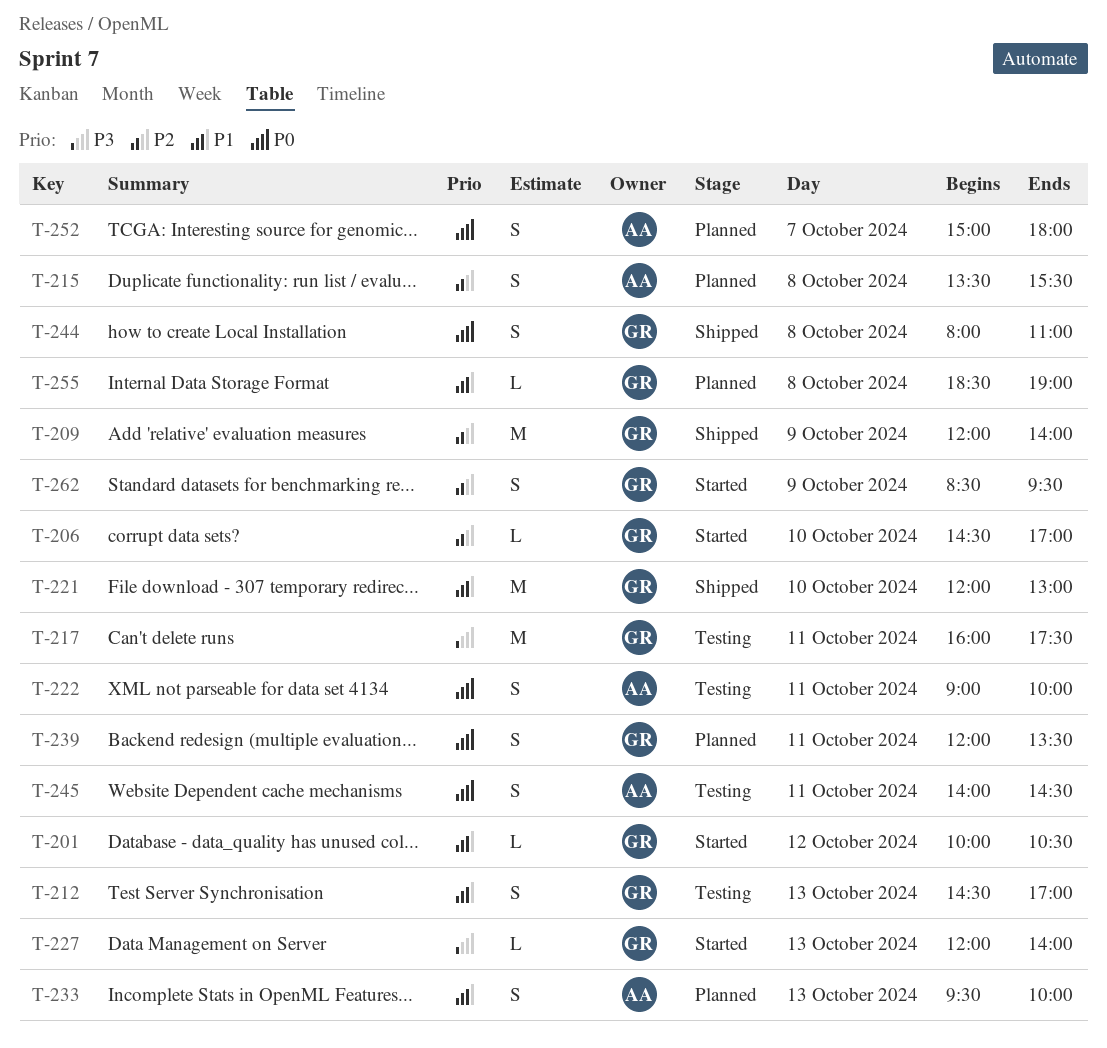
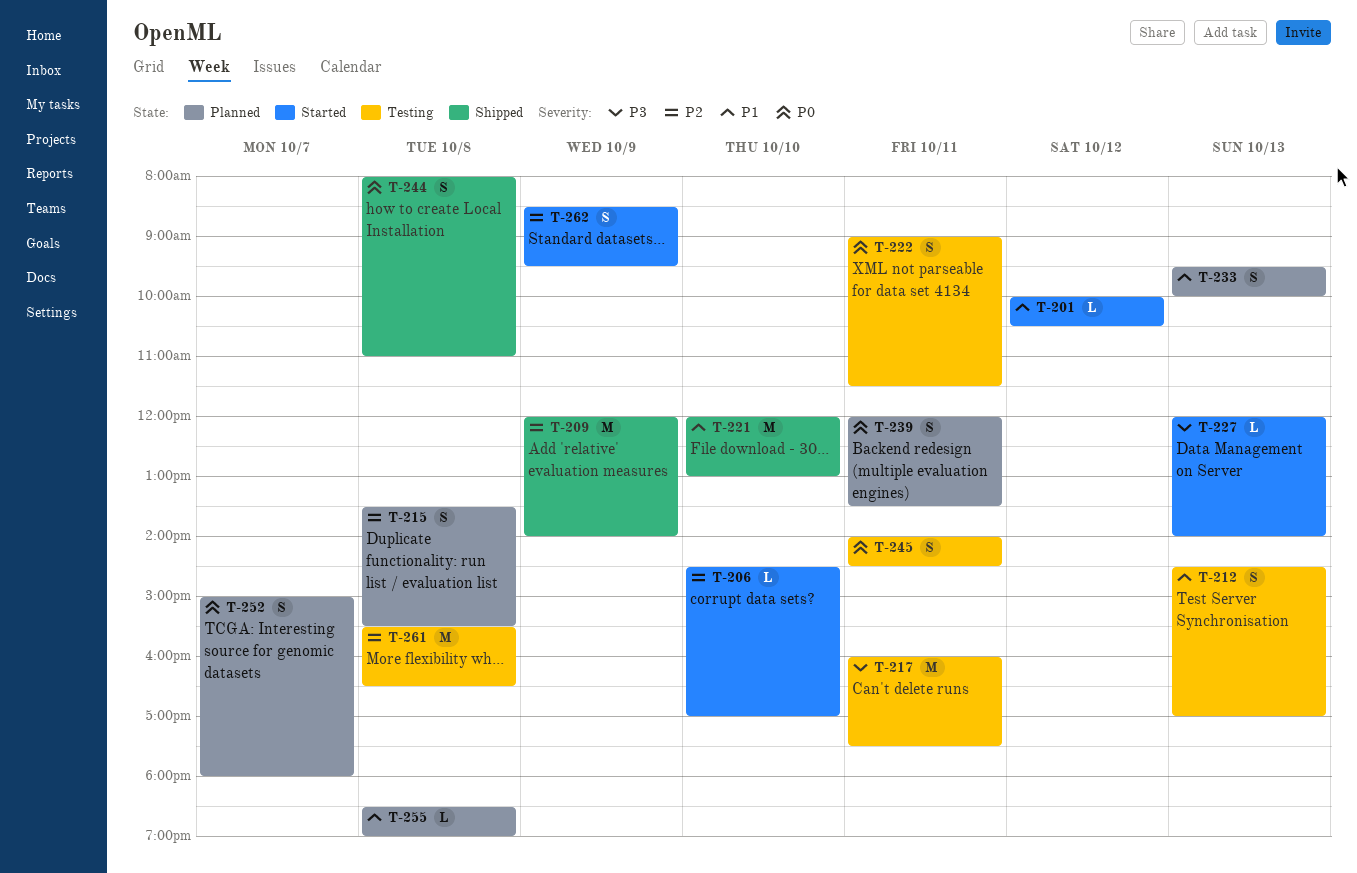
T-222, ends: 10:00 -> 11:30
T-261: none -> present

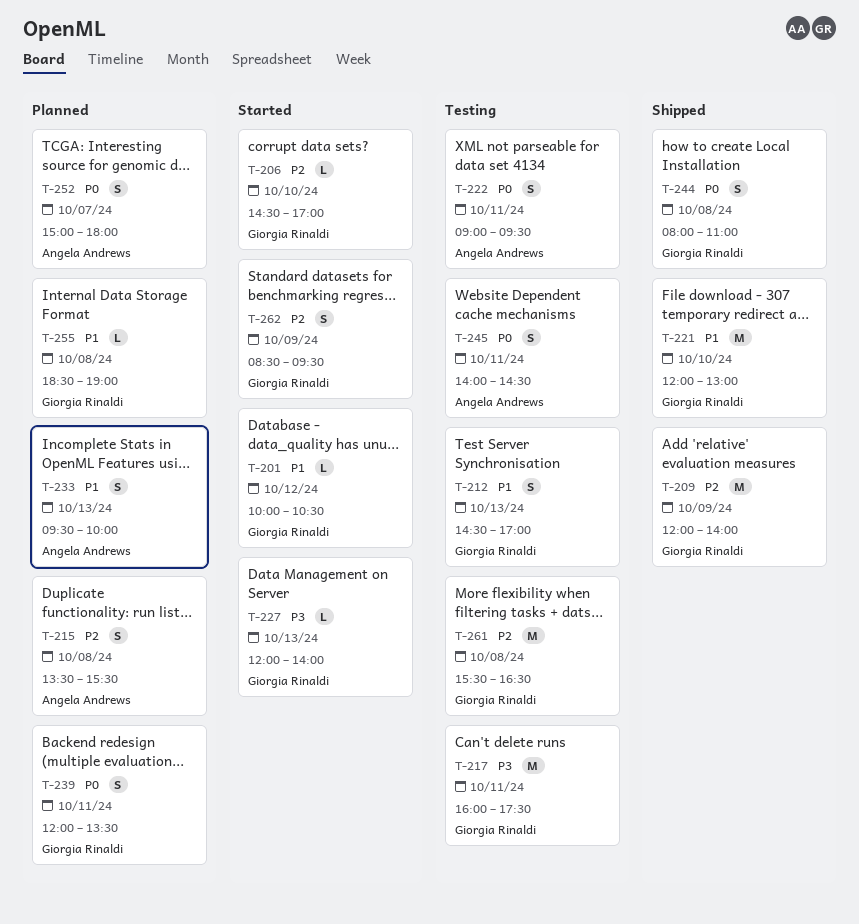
T-222, ends: 11:30 -> 09:30

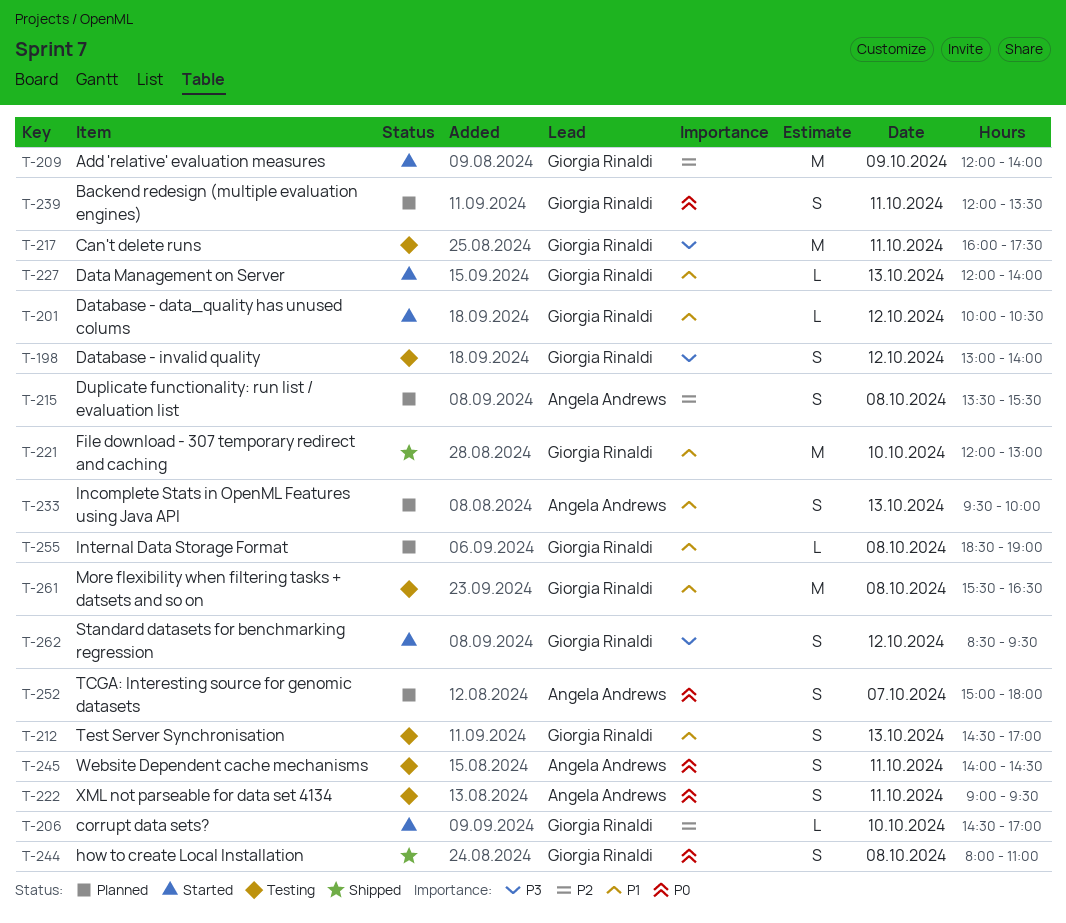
T-198: none -> present
T-209, status: Shipped -> Started
T-227, priority: P3 -> P1
T-261, priority: P2 -> P1
T-262, priority: P2 -> P3
T-262, day: Oct 9 -> Oct 12

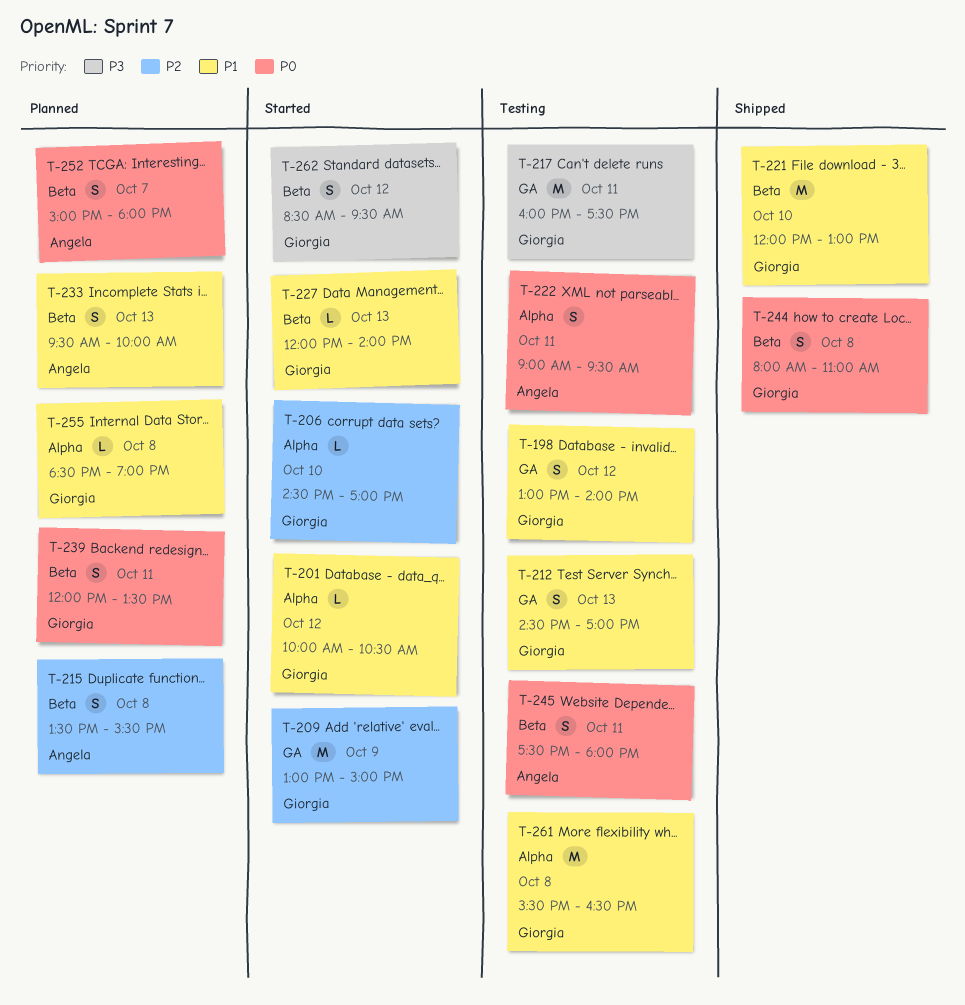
T-198, priority: P3 -> P1
T-209, begins: 12:00 -> 13:00
T-209, ends: 14:00 -> 15:00
T-245, begins: 14:00 -> 17:30
T-245, ends: 14:30 -> 18:00

